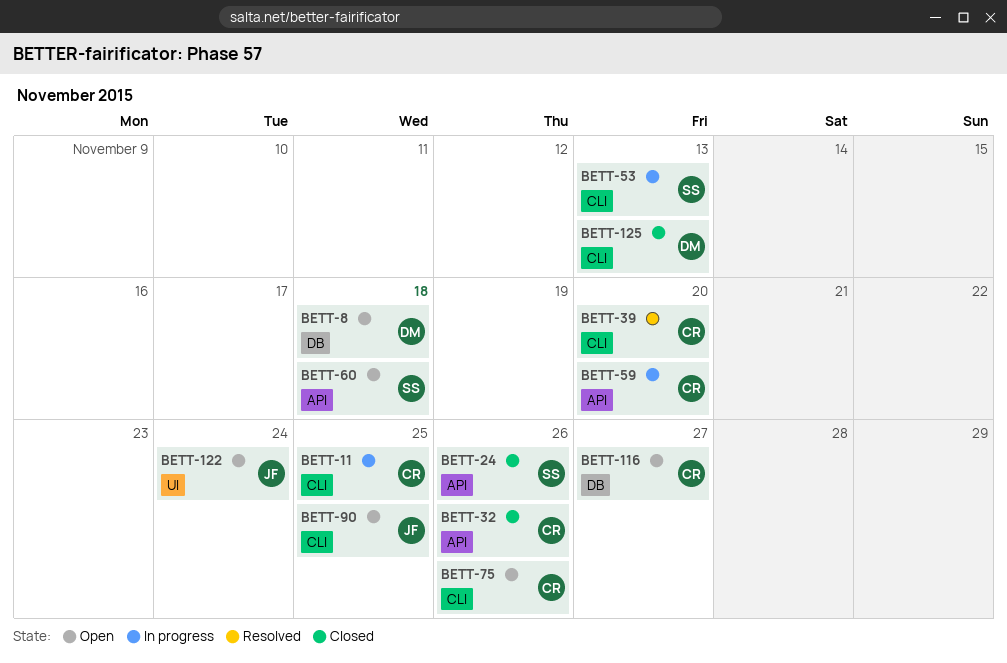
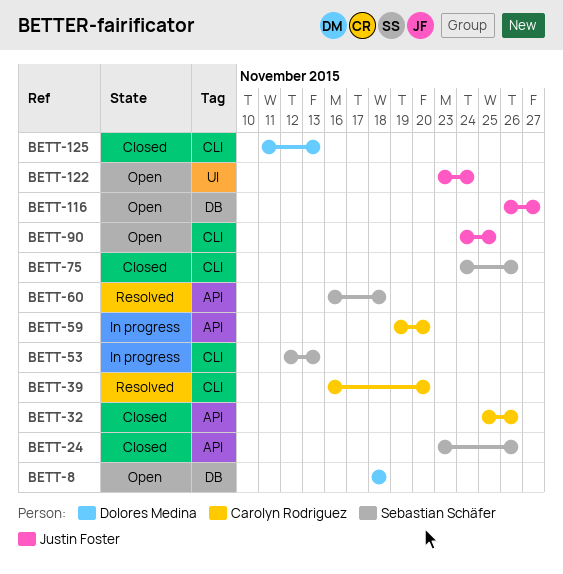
BETT-11: present -> none
BETT-60, status: Open -> Resolved
BETT-75, status: Open -> Closed
BETT-75, owner: Carolyn Rodriguez -> Sebastian Schäfer
BETT-116, owner: Carolyn Rodriguez -> Justin Foster

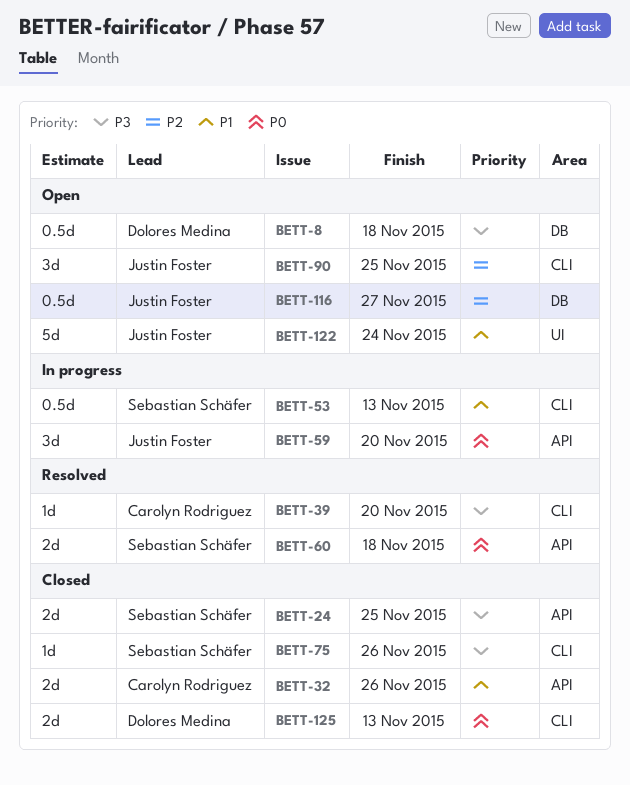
BETT-24, due: Nov 26 -> Nov 25
BETT-59, owner: Carolyn Rodriguez -> Justin Foster

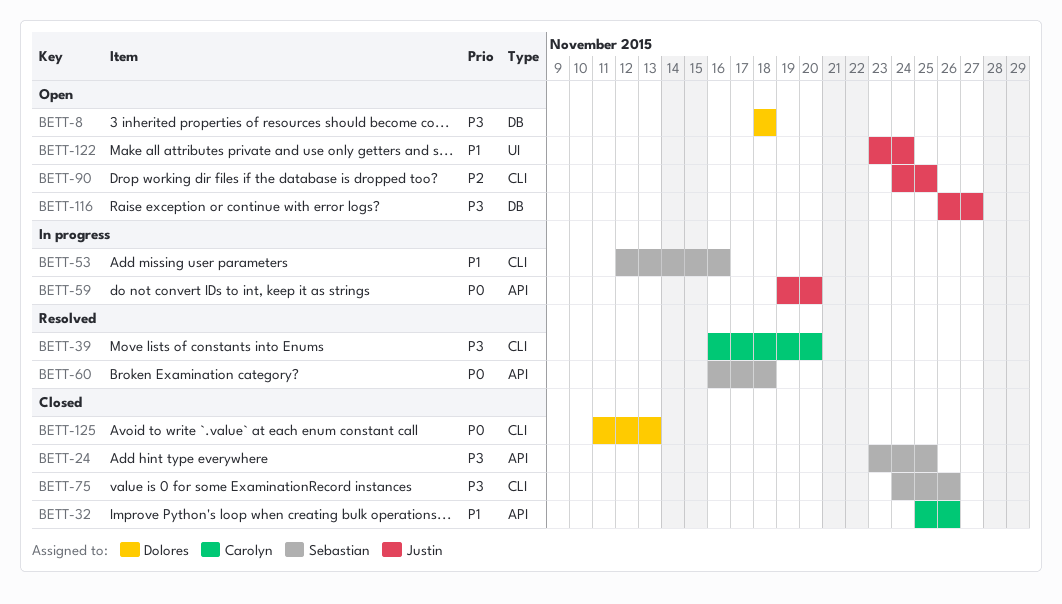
BETT-53, due: Nov 13 -> Nov 16
BETT-116, priority: P2 -> P3

